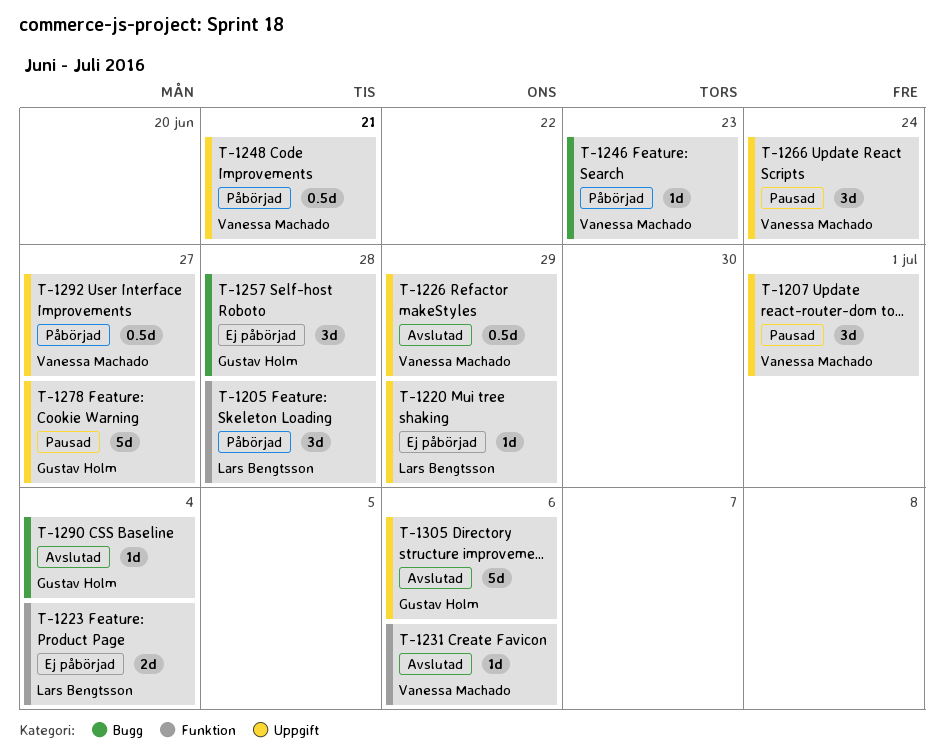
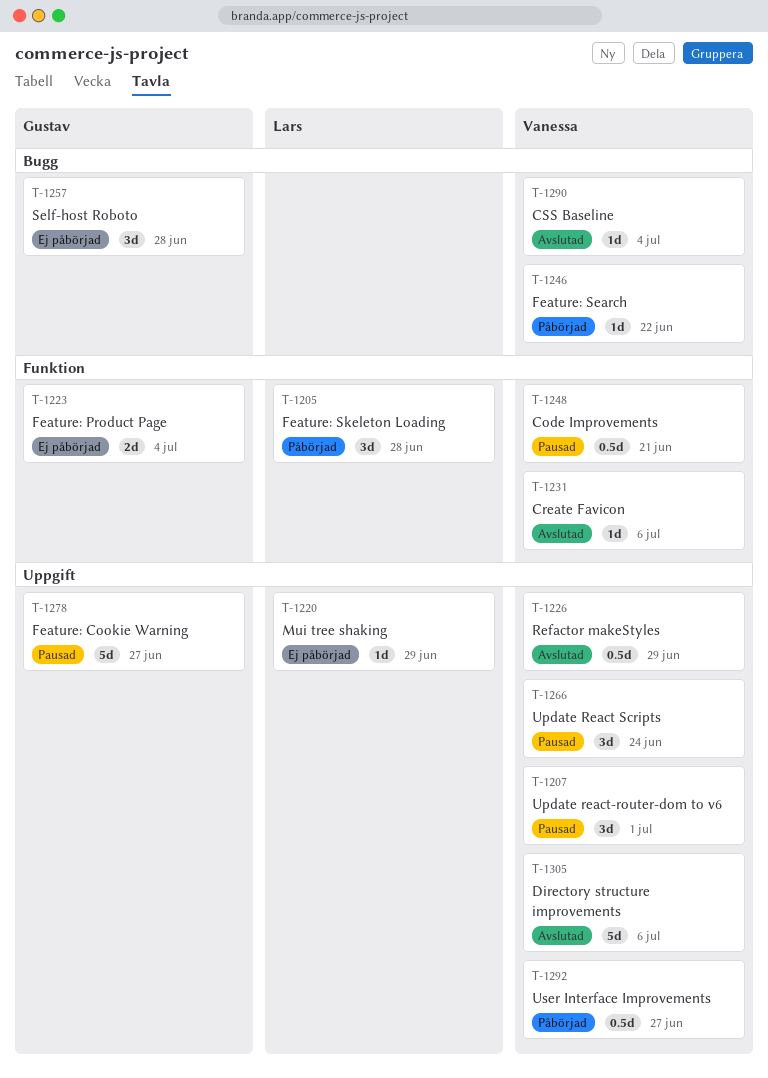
T-1223, owner: Lars Bengtsson -> Gustav Holm
T-1246, due: Jun 23 -> Jun 22
T-1248, status: Påbörjad -> Pausad
T-1248, label: Uppgift -> Funktion
T-1290, owner: Gustav Holm -> Vanessa Machado
T-1305, owner: Gustav Holm -> Vanessa Machado

